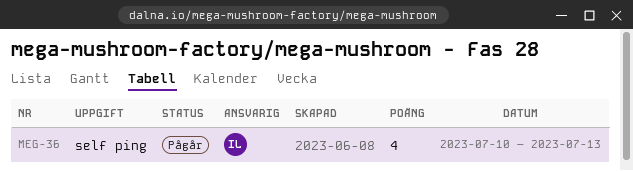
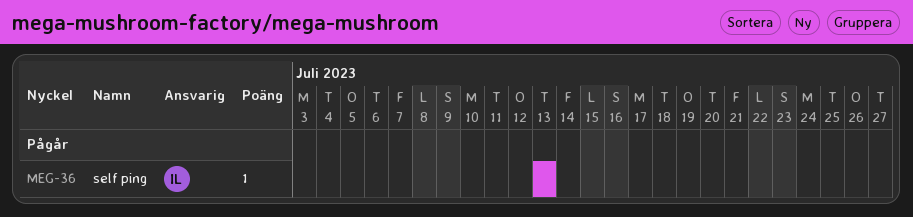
MEG-36, estimate: 4 -> 1
MEG-36, start: Jul 10 -> Jul 13

